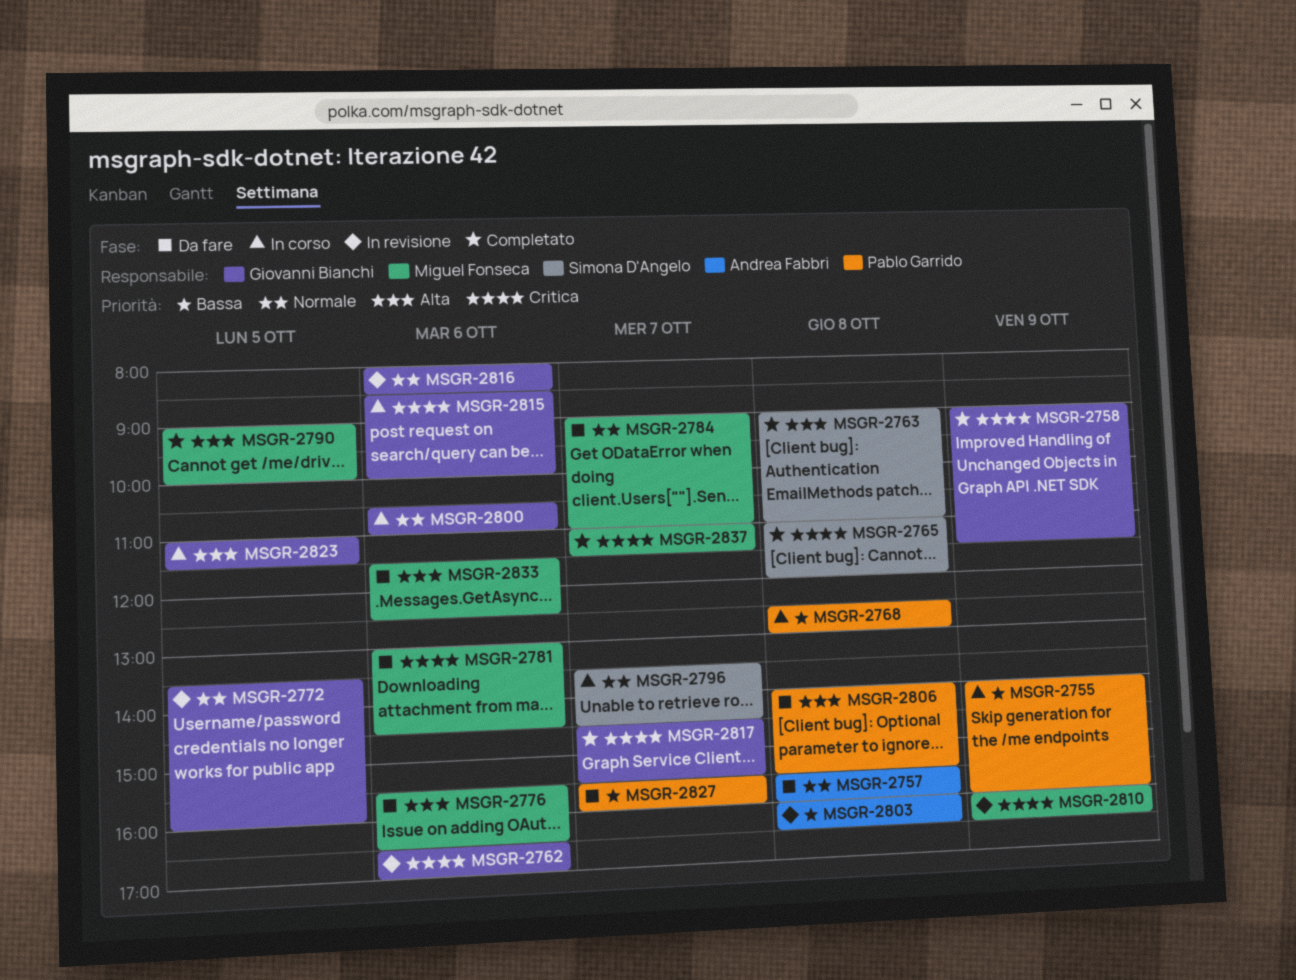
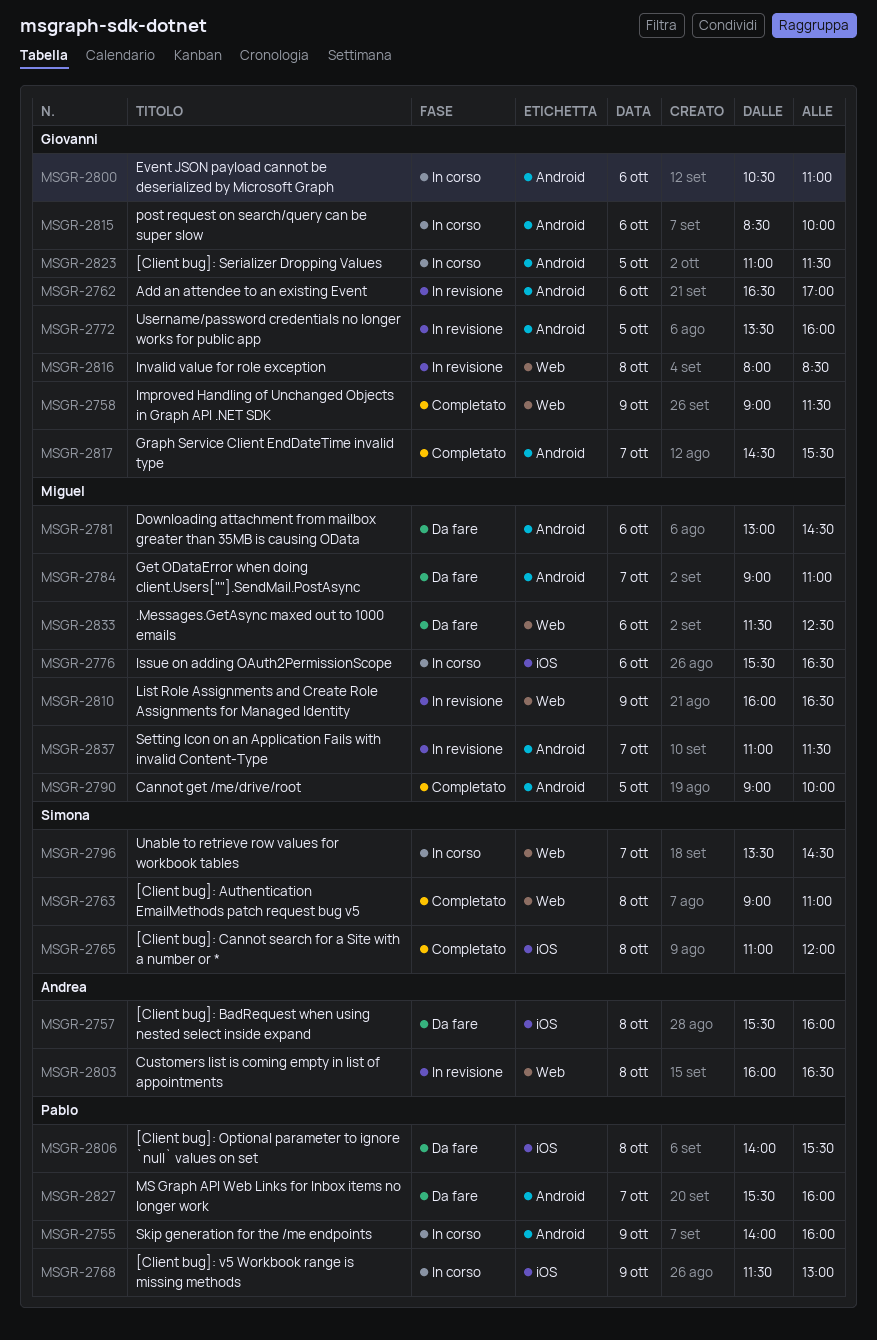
MSGR-2768, day: Oct 8 -> Oct 9
MSGR-2768, begins: 12:30 -> 11:30
MSGR-2776, status: Da fare -> In corso
MSGR-2816, day: Oct 6 -> Oct 8
MSGR-2837, status: Completato -> In revisione

